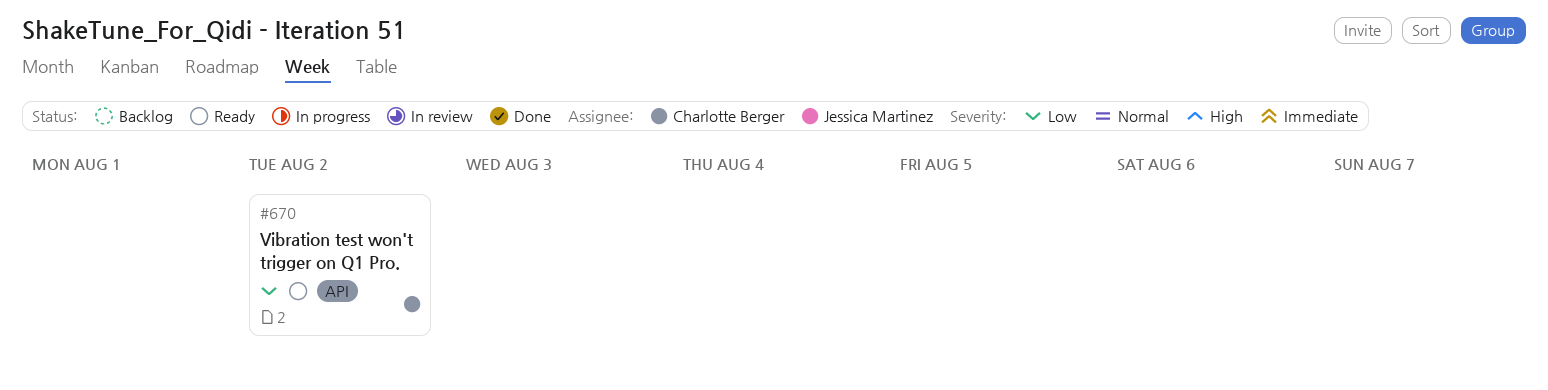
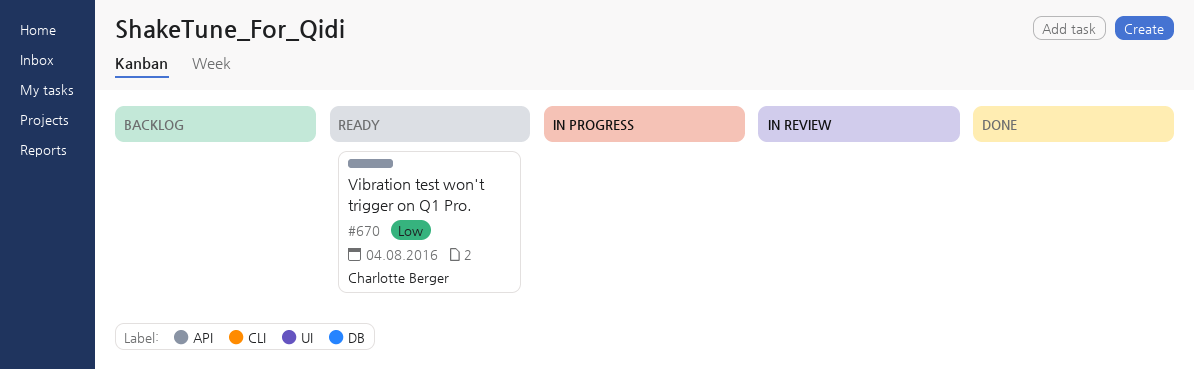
#670, due: Aug 2 -> Aug 4

